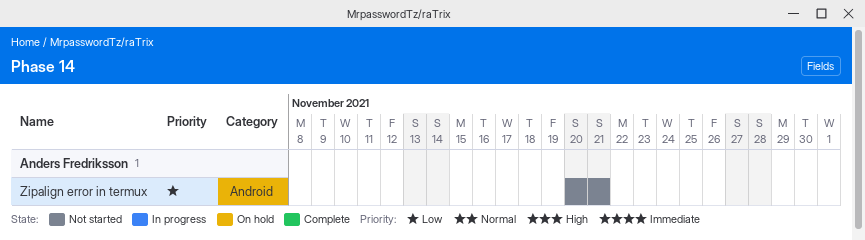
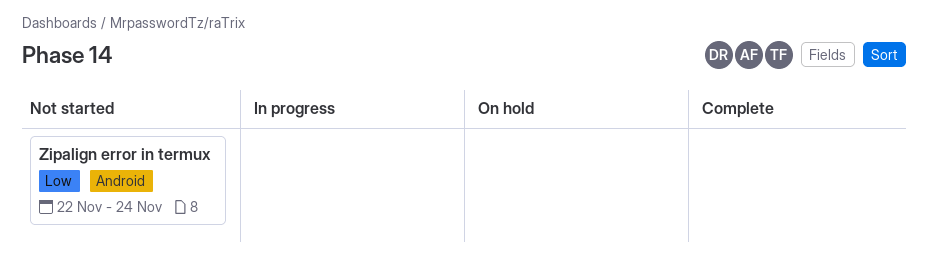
Zipalign error in termux, start: Nov 20 -> Nov 22
Zipalign error in termux, due: Nov 21 -> Nov 24

